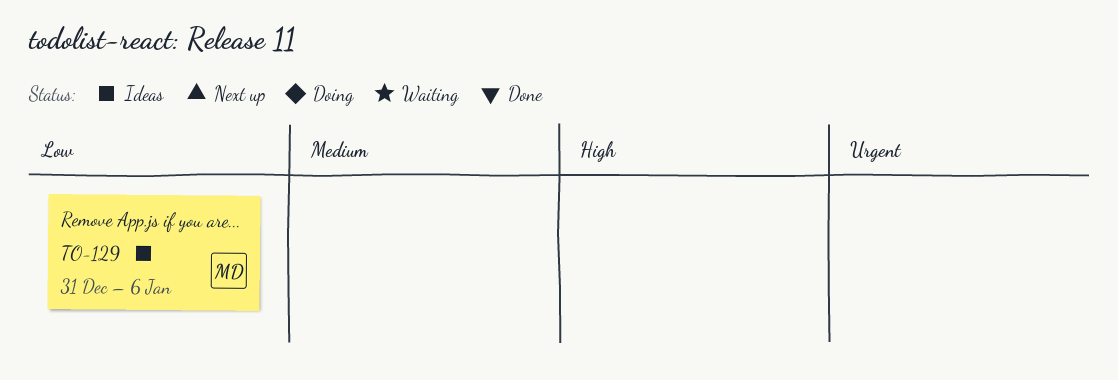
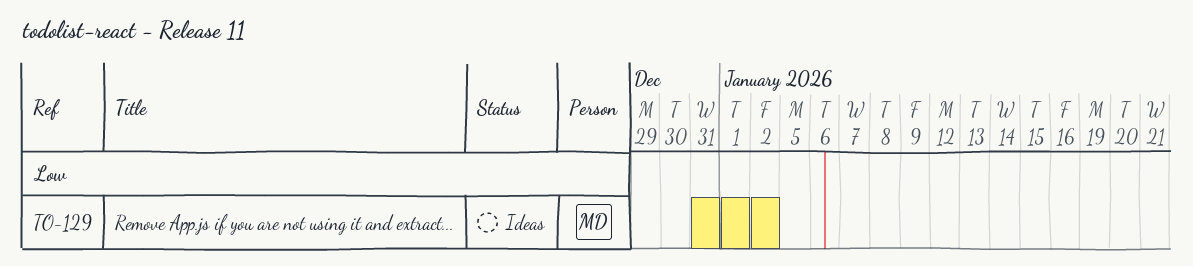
TO-129, due: Jan 6 -> Jan 2

